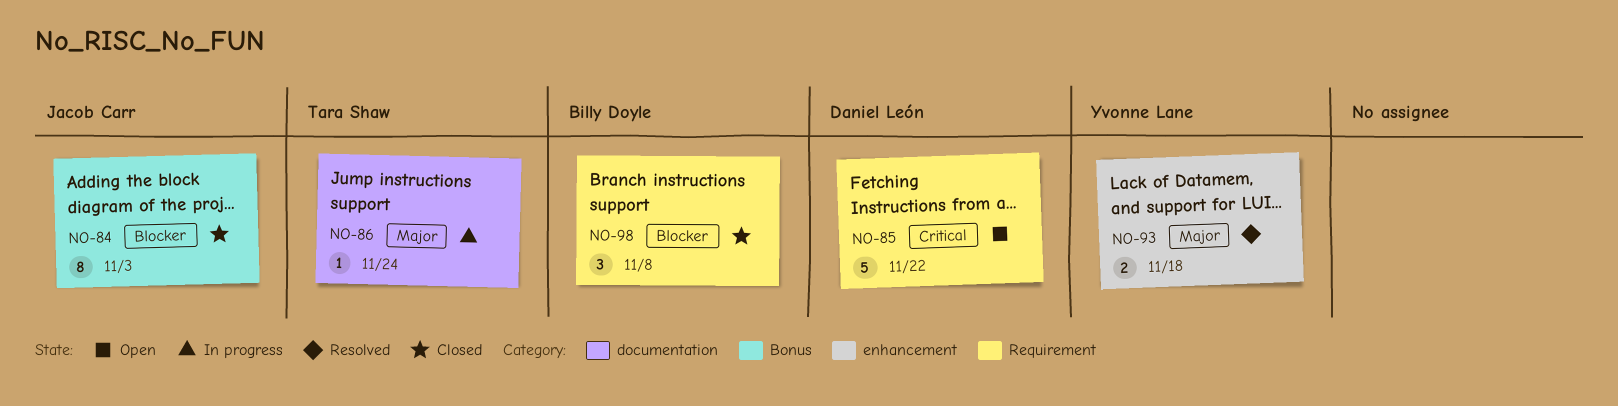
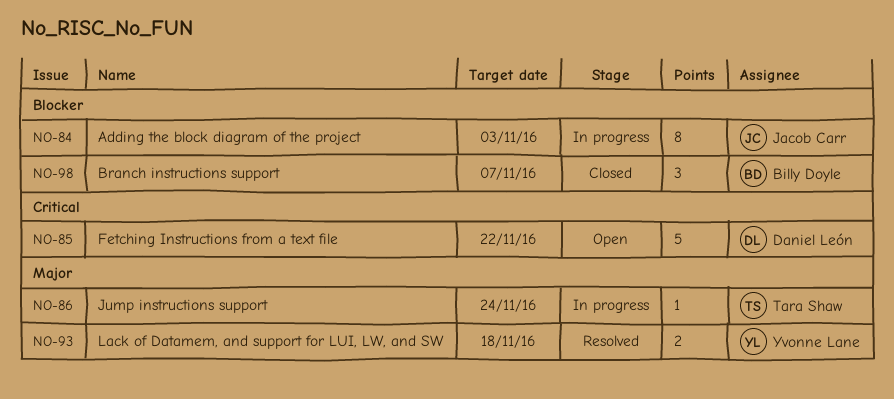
NO-84, status: Closed -> In progress
NO-98, due: Nov 8 -> Nov 7

